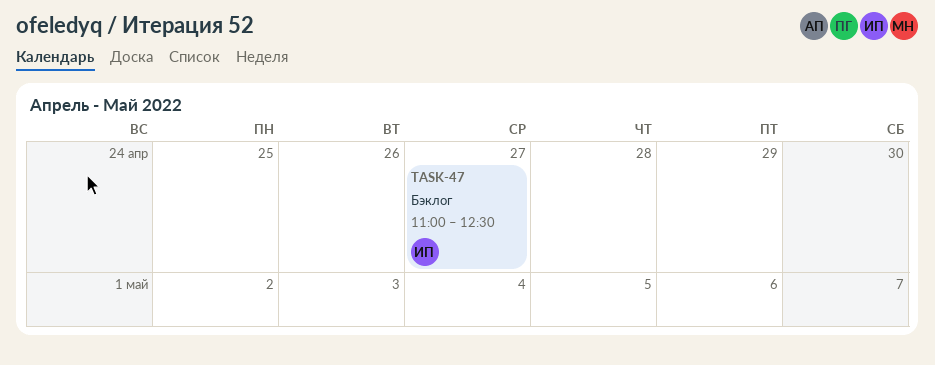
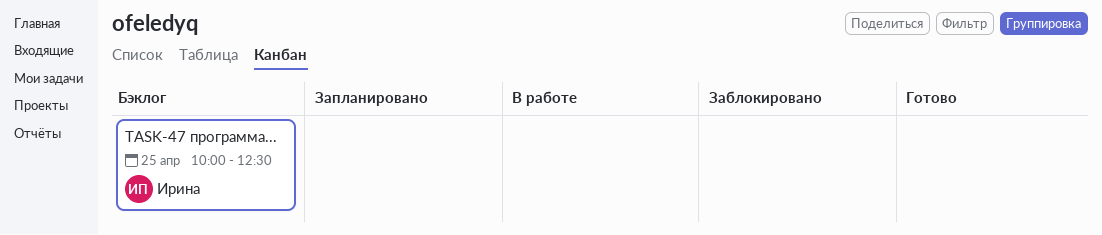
TASK-47, day: Apr 27 -> Apr 25
TASK-47, begins: 11:00 -> 10:00

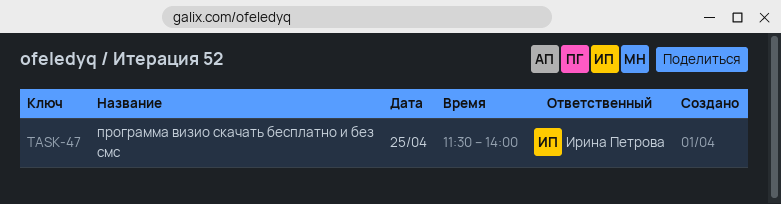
TASK-47, begins: 10:00 -> 11:30
TASK-47, ends: 12:30 -> 14:00

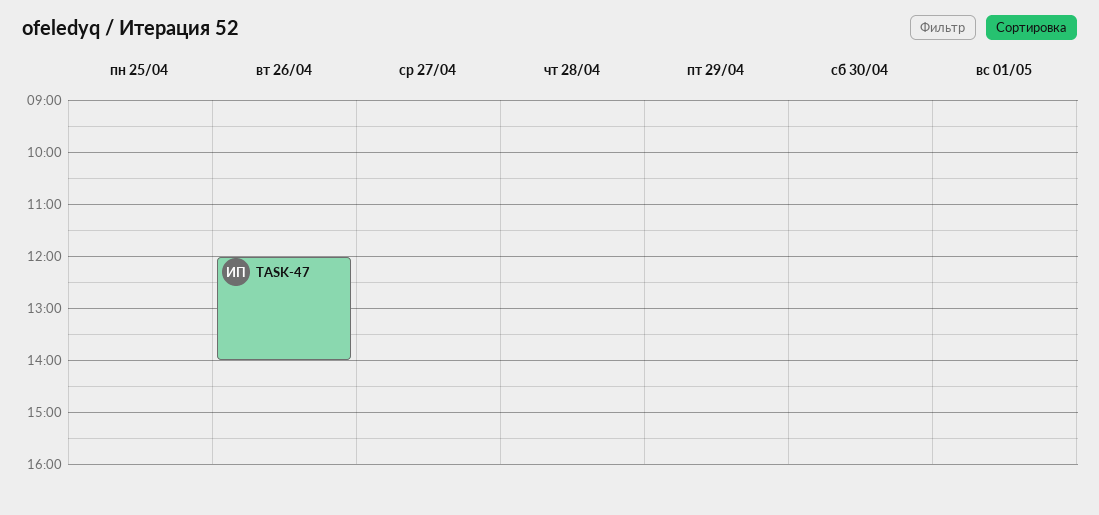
TASK-47, day: Apr 25 -> Apr 26
TASK-47, begins: 11:30 -> 12:00

